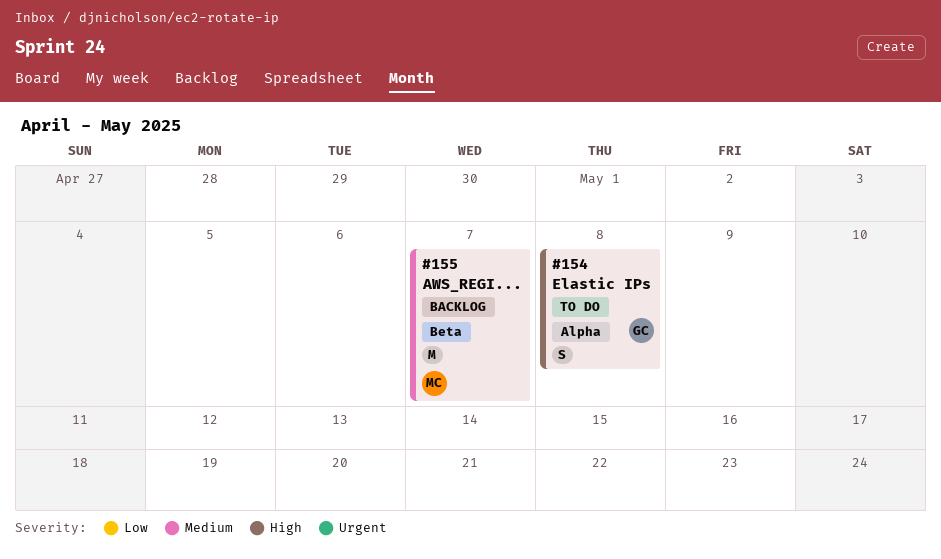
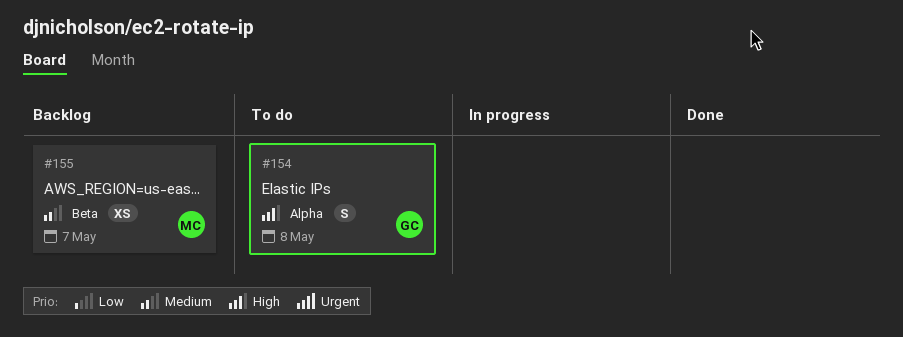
#155, estimate: M -> XS

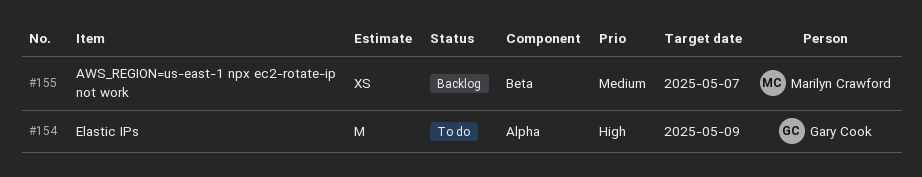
#154, estimate: S -> M
#154, due: May 8 -> May 9

